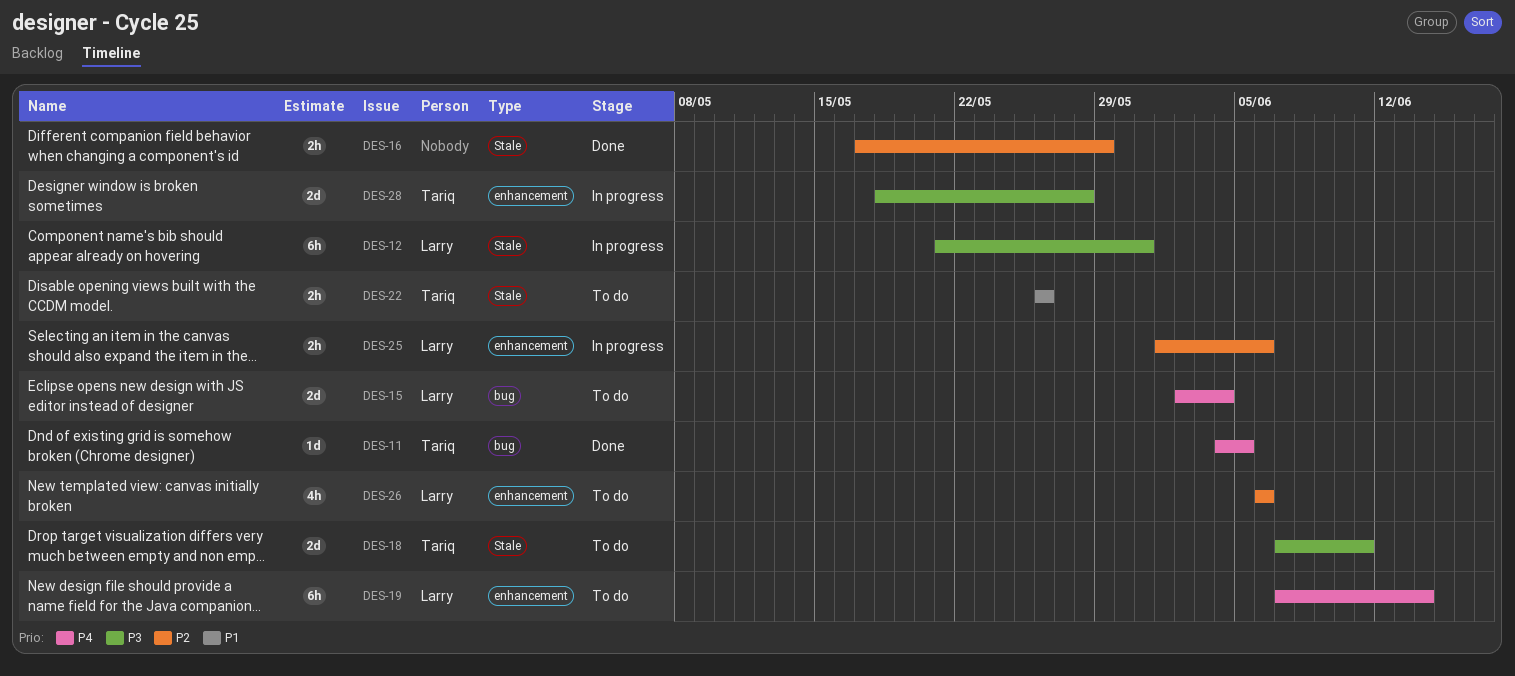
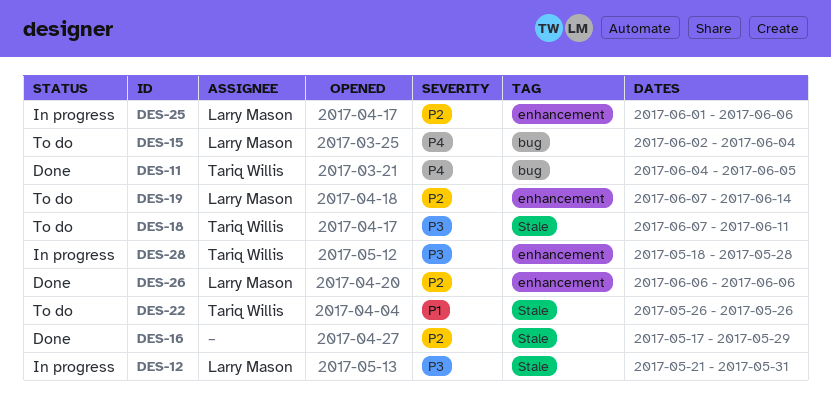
DES-19, priority: P4 -> P2
DES-26, status: To do -> Done

